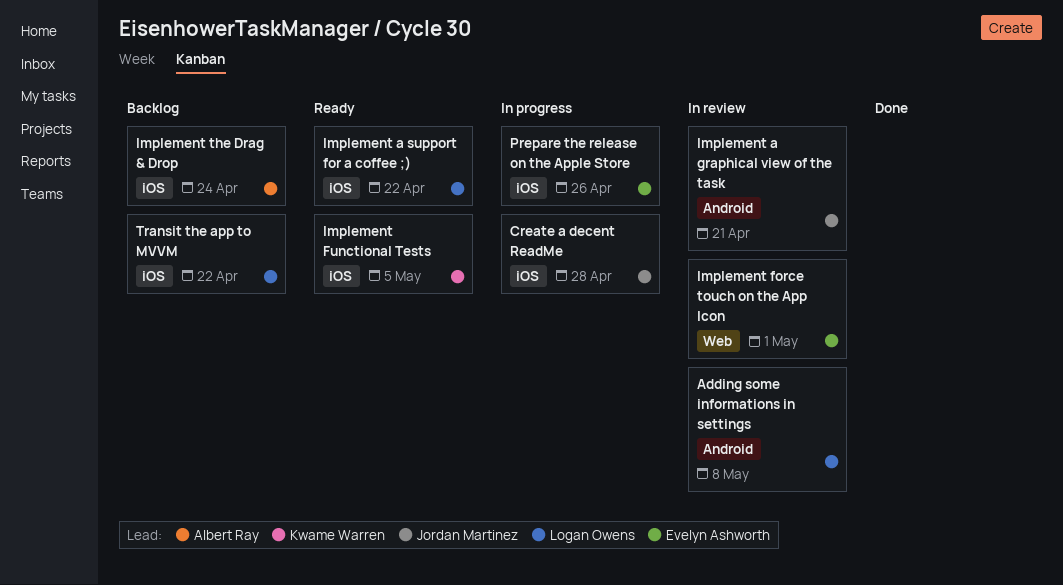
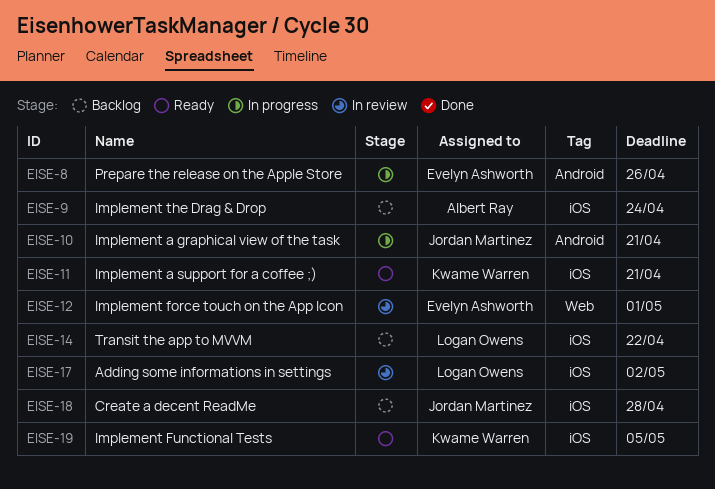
Adding some informations in settings, label: Android -> iOS
Adding some informations in settings, due: May 8 -> May 2
Create a decent ReadMe, status: In progress -> Backlog
Implement a graphical view of the task, status: In review -> In progress
Implement a support for a coffee ;), owner: Logan Owens -> Kwame Warren
Implement a support for a coffee ;), due: Apr 22 -> Apr 21
Prepare the release on the Apple Store, label: iOS -> Android

